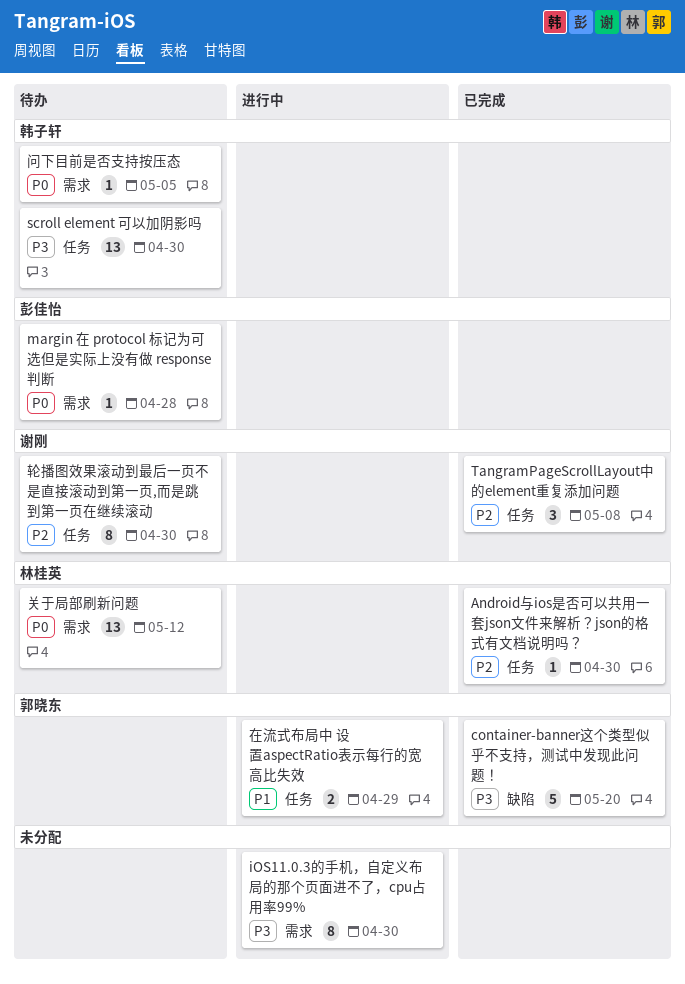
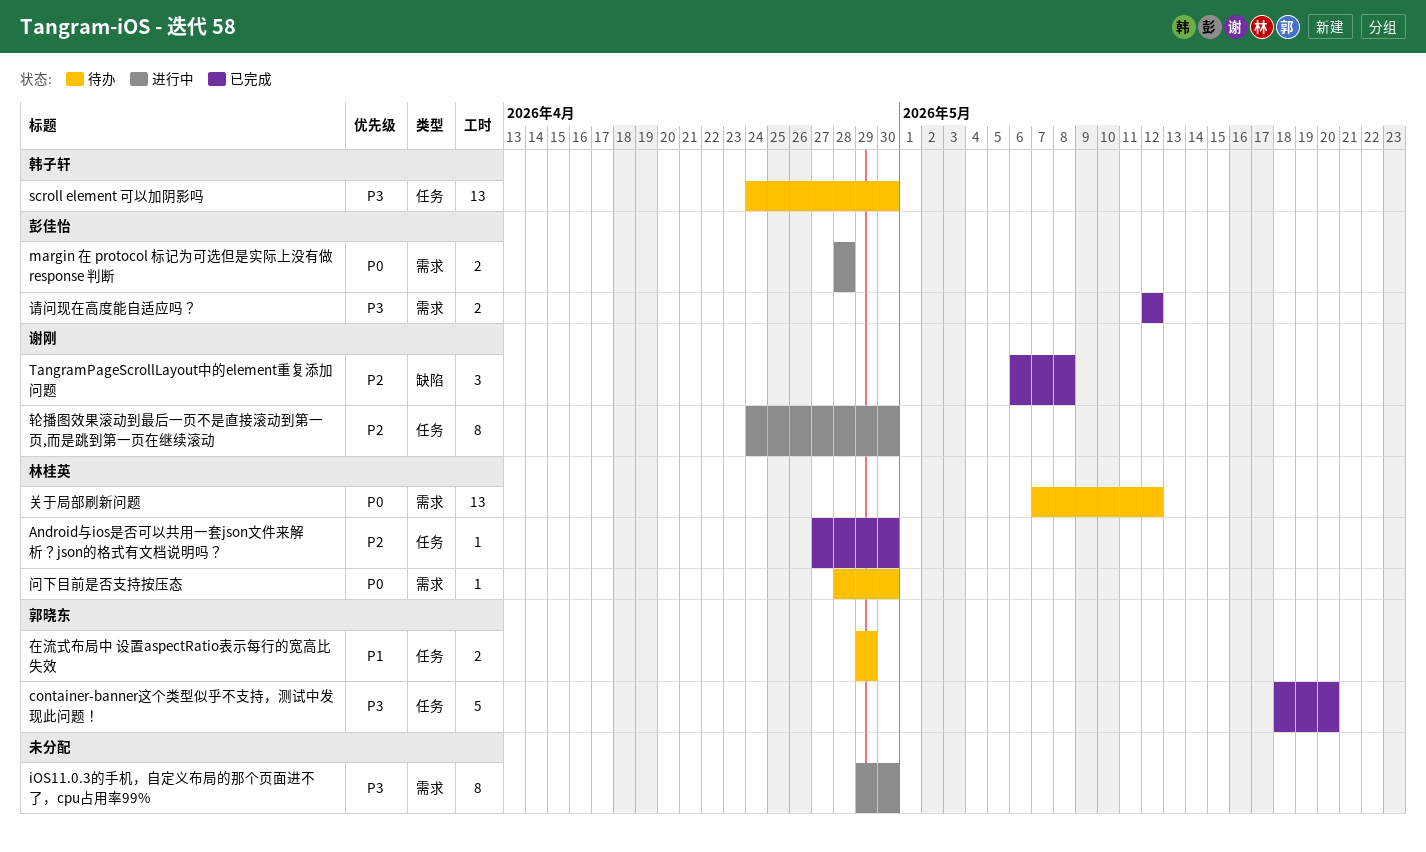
container-banner这个类型似乎不支持，测试中发现此问题！, label: 缺陷 -> 任务
margin 在 protocol 标记为可选但是实际上没有做 response 判断, status: 待办 -> 进行中
margin 在 protocol 标记为可选但是实际上没有做 response 判断, estimate: 1 -> 2
TangramPageScrollLayout中的element重复添加问题, label: 任务 -> 缺陷
在流式布局中 设置aspectRatio表示每行的宽高比失效, status: 进行中 -> 待办
请问现在高度能自适应吗？: none -> present
轮播图效果滚动到最后一页不是直接滚动到第一页,而是跳到第一页在继续滚动, status: 待办 -> 进行中
问下目前是否支持按压态, owner: 韩子轩 -> 林桂英
问下目前是否支持按压态, due: May 5 -> Apr 30

